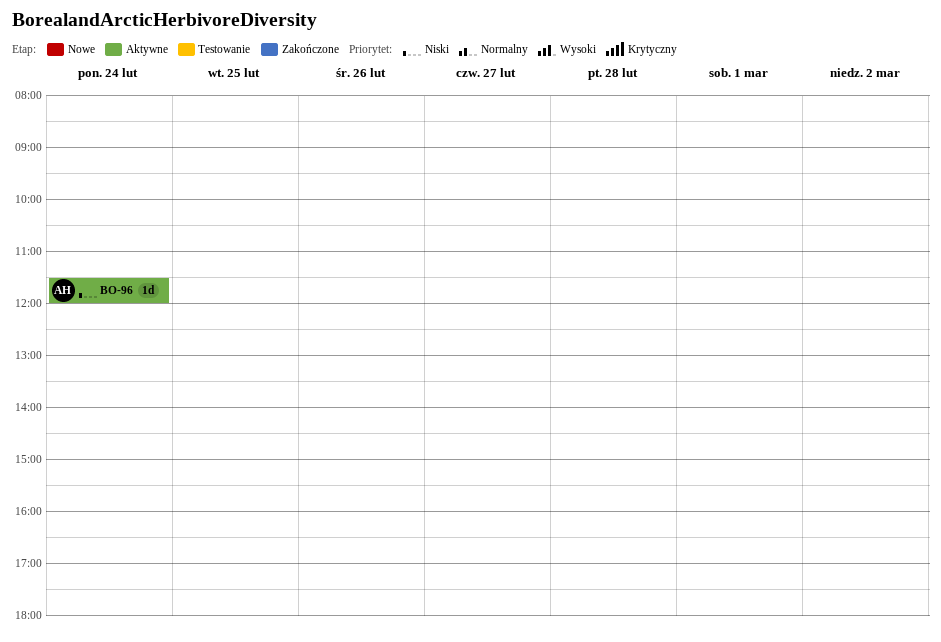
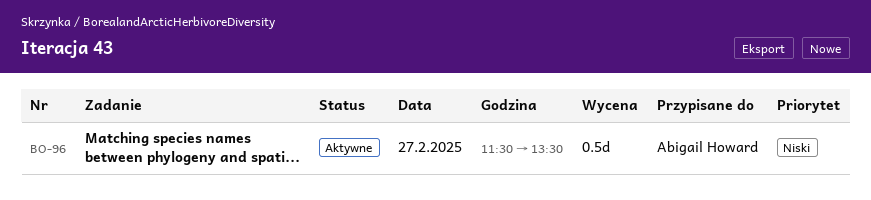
BO-96, estimate: 1d -> 0.5d
BO-96, day: Feb 24 -> Feb 27
BO-96, ends: 12:00 -> 13:30

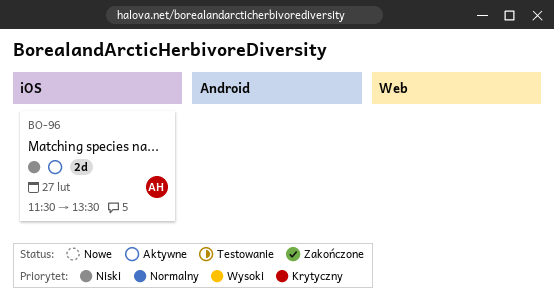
BO-96, estimate: 0.5d -> 2d

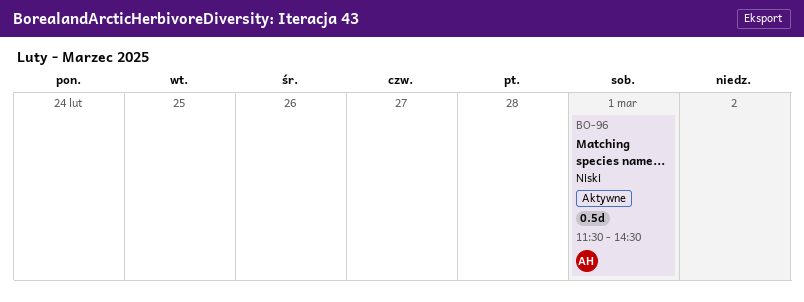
BO-96, estimate: 2d -> 0.5d
BO-96, day: Feb 27 -> Mar 1
BO-96, ends: 13:30 -> 14:30

